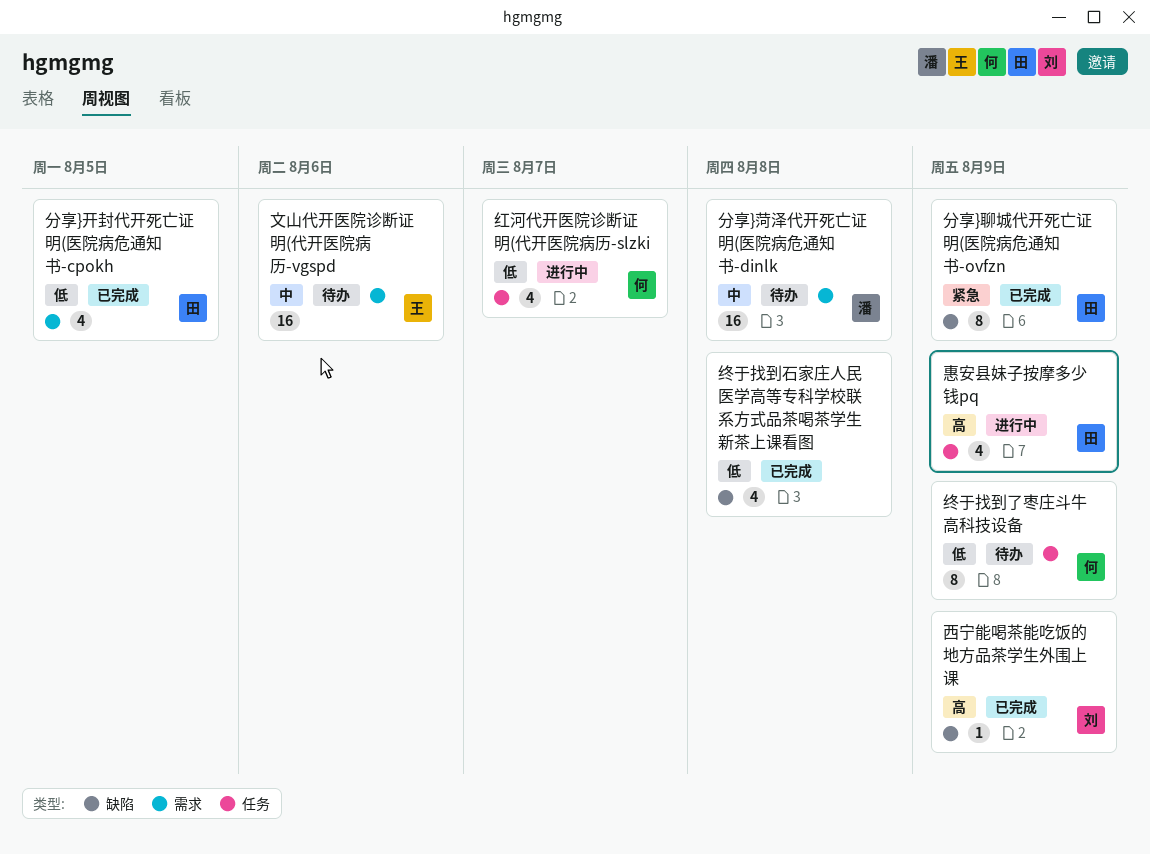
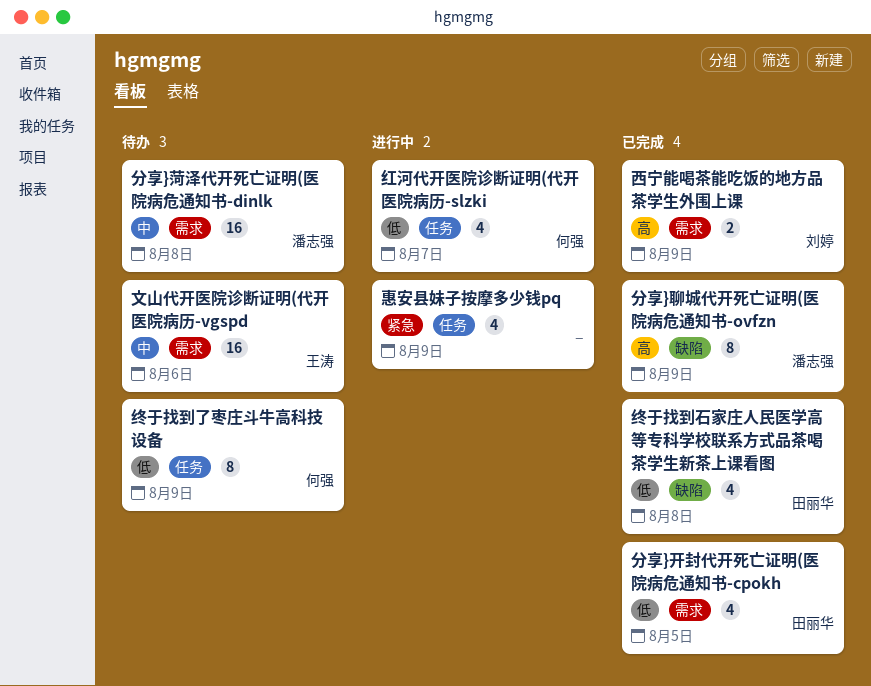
分享}聊城代开死亡证明(医院病危通知书-ovfzn, owner: 田丽华 -> 潘志强
分享}聊城代开死亡证明(医院病危通知书-ovfzn, priority: 紧急 -> 高
惠安县妹子按摩多少钱pq, owner: 田丽华 -> none
惠安县妹子按摩多少钱pq, priority: 高 -> 紧急
终于找到石家庄人民医学高等专科学校联系方式品茶喝茶学生新茶上课看图, owner: none -> 田丽华
西宁能喝茶能吃饭的地方品茶学生外围上课, label: 缺陷 -> 需求
西宁能喝茶能吃饭的地方品茶学生外围上课, estimate: 1 -> 2

